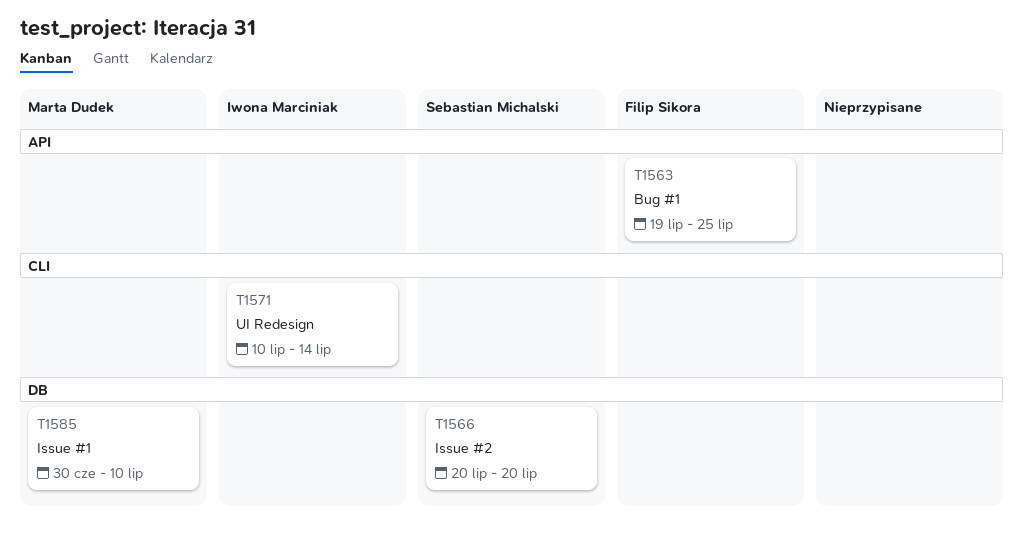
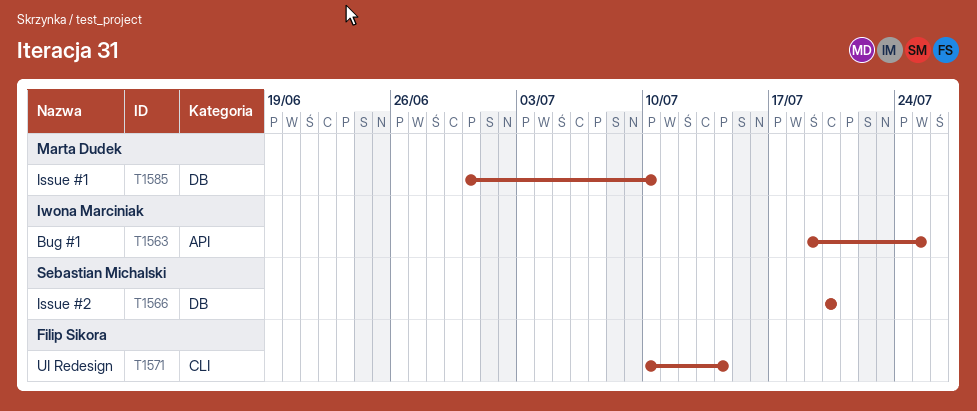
T1563, owner: Filip Sikora -> Iwona Marciniak
T1571, owner: Iwona Marciniak -> Filip Sikora

